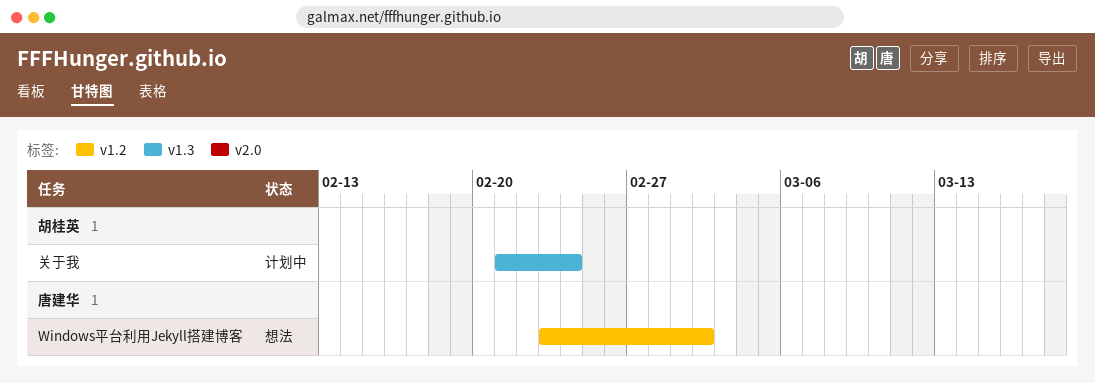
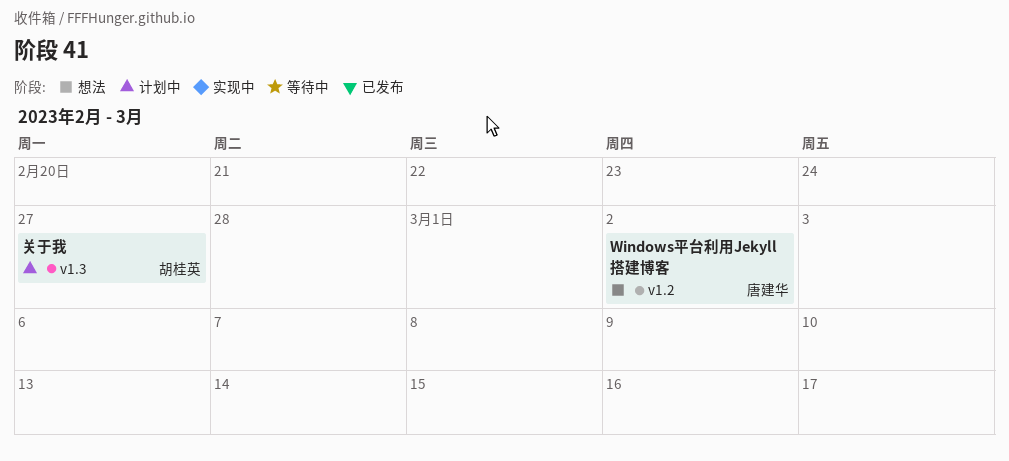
关于我, due: Feb 24 -> Feb 27

